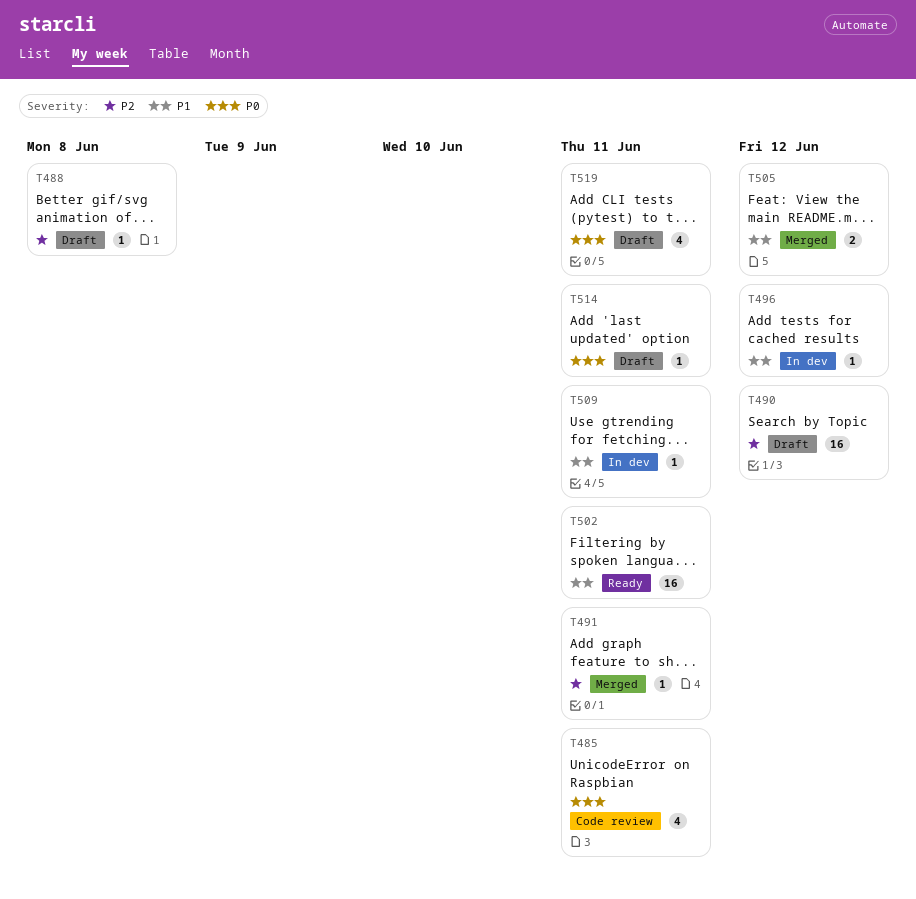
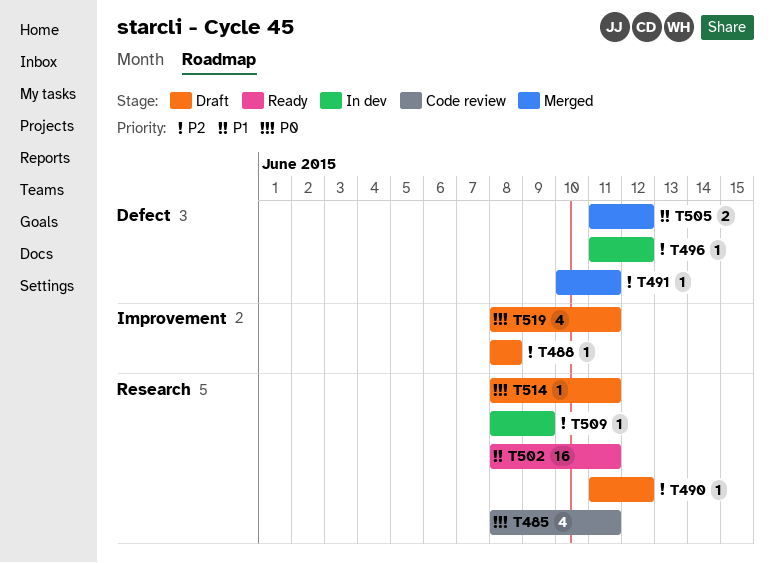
T490, estimate: 16 -> 1
T496, priority: P1 -> P2
T509, priority: P1 -> P2
T509, due: Jun 11 -> Jun 9

